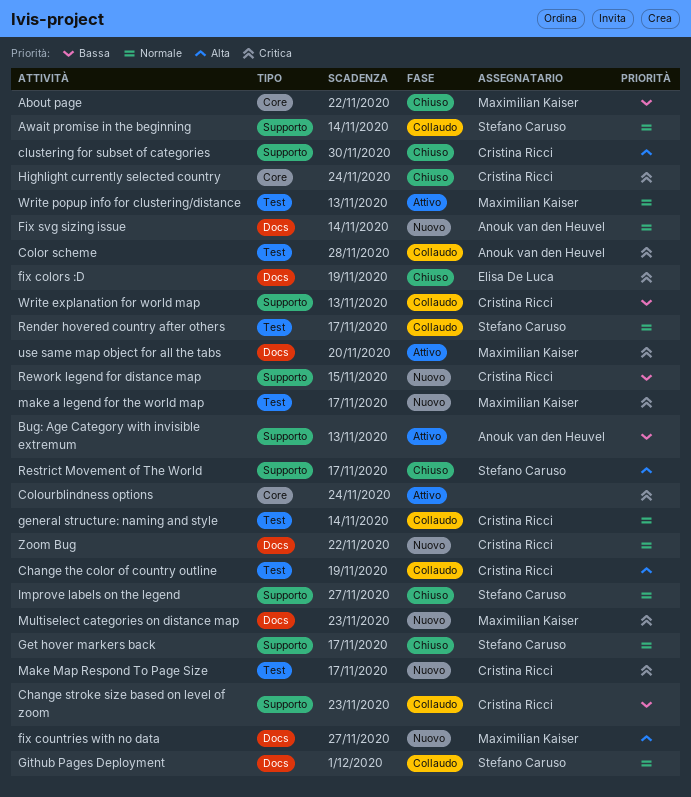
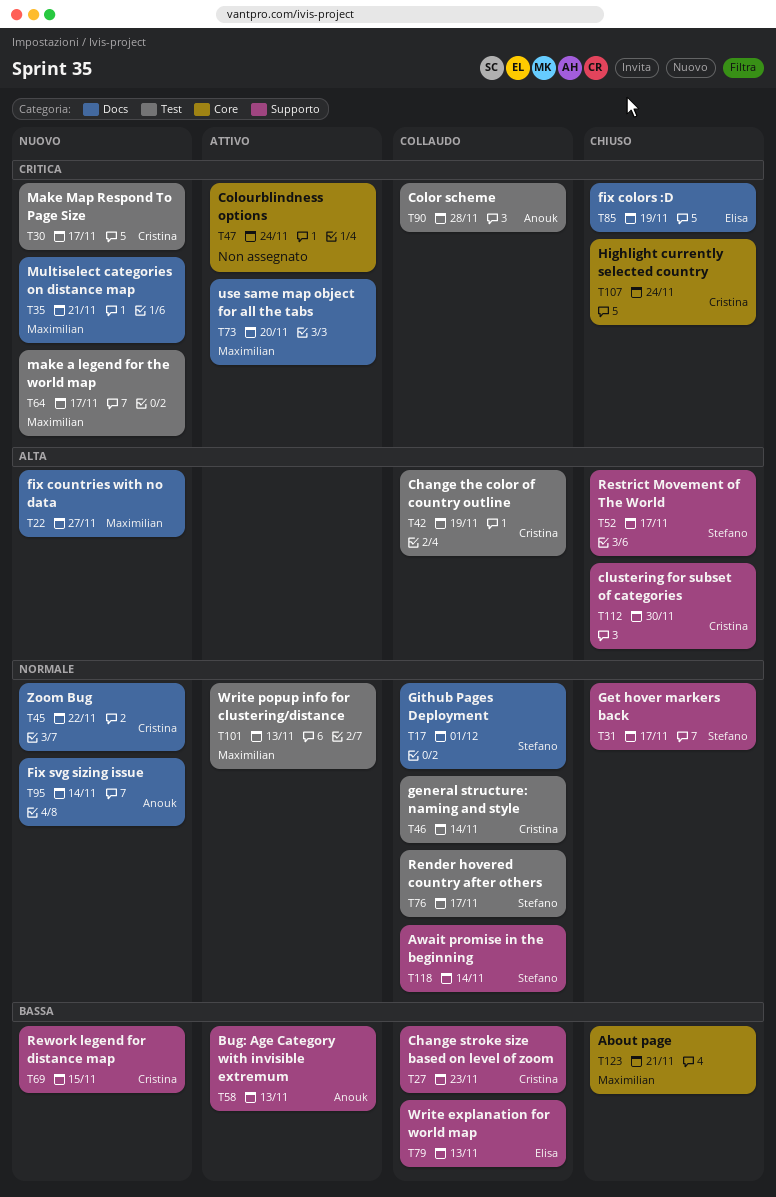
About page, due: Nov 22 -> Nov 21
Improve labels on the legend: present -> none
Multiselect categories on distance map, due: Nov 23 -> Nov 21
Write explanation for world map, owner: Cristina Ricci -> Elisa De Luca

